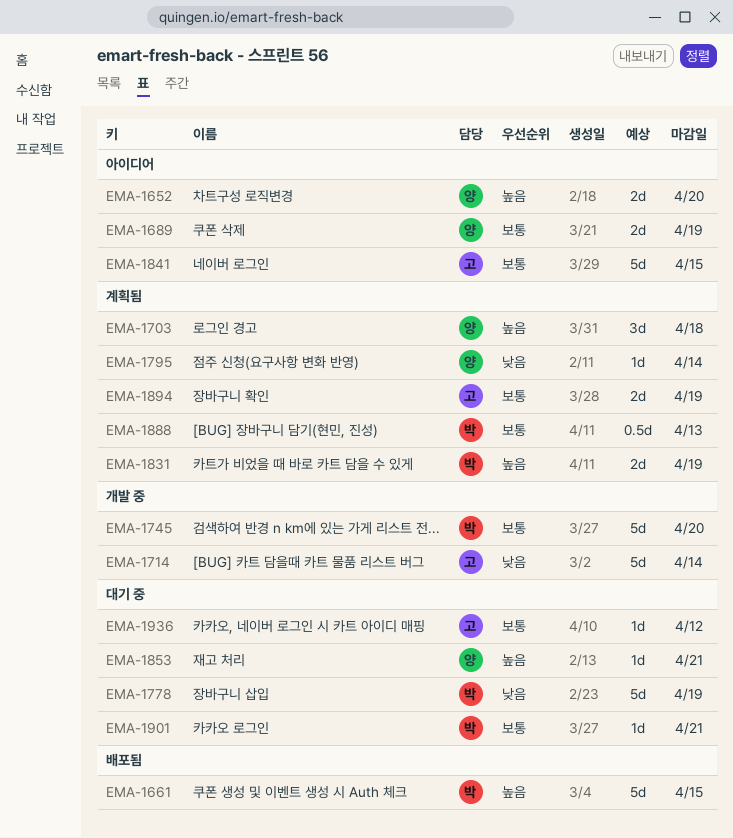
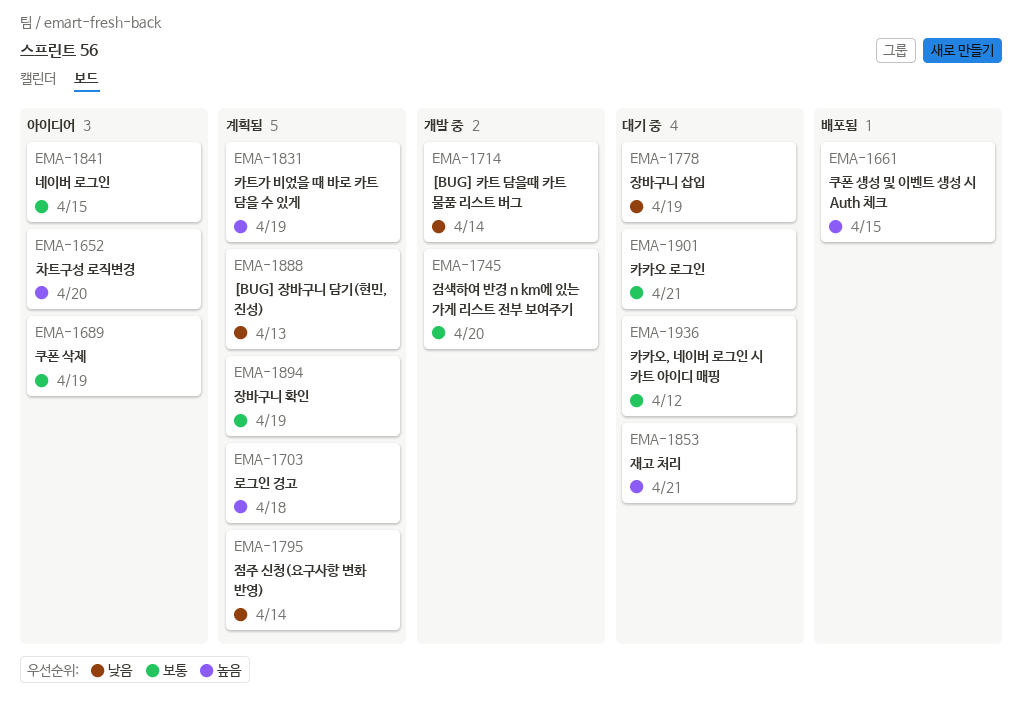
EMA-1888, priority: 보통 -> 낮음

